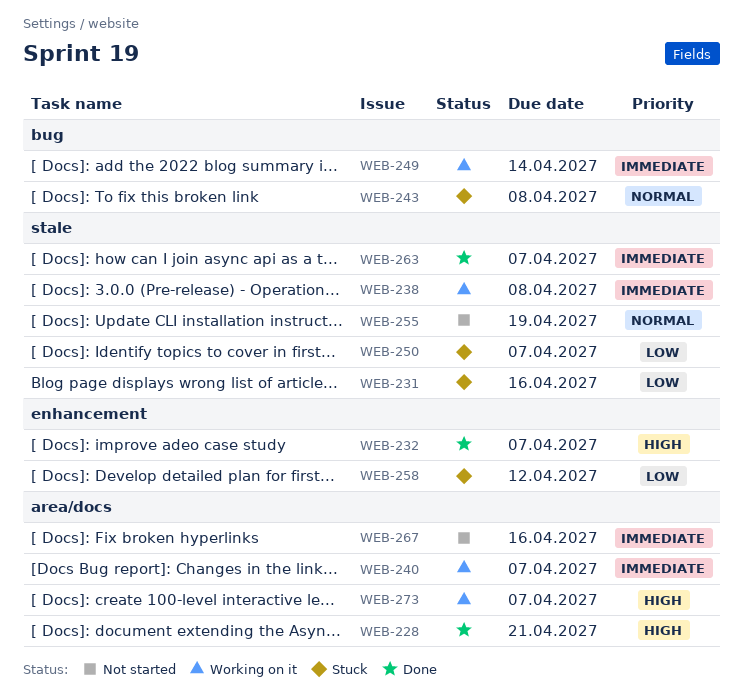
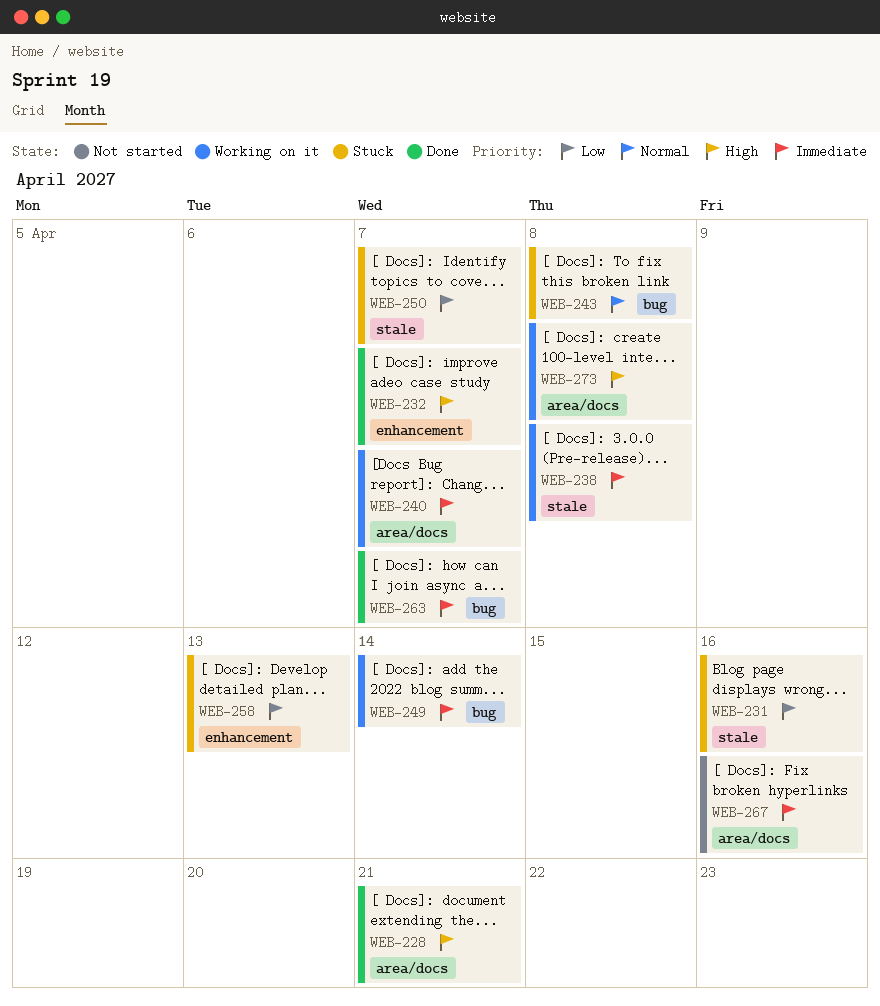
WEB-255: present -> none
WEB-258, due: Apr 12 -> Apr 13
WEB-263, label: stale -> bug
WEB-273, due: Apr 7 -> Apr 8

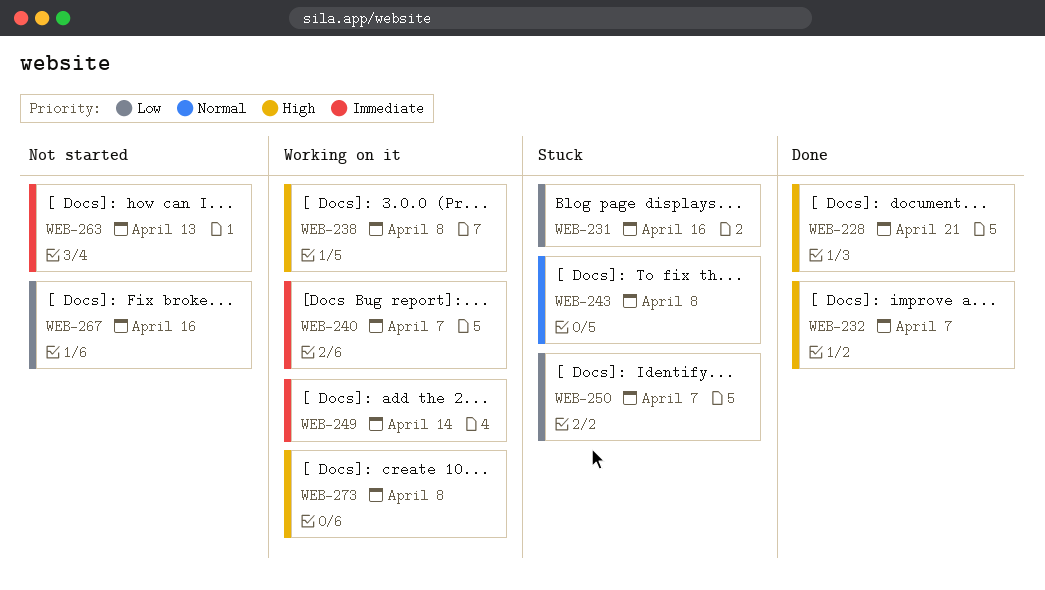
WEB-238, priority: Immediate -> High
WEB-258: present -> none
WEB-263, status: Done -> Not started
WEB-263, due: Apr 7 -> Apr 13
WEB-267, priority: Immediate -> Low

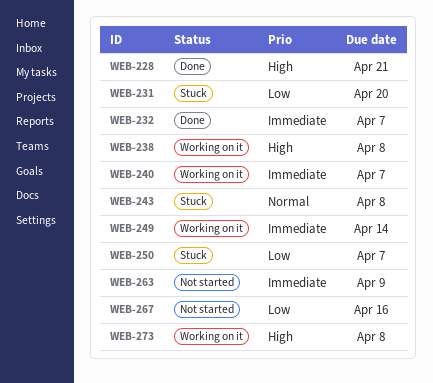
WEB-231, due: Apr 16 -> Apr 20
WEB-232, priority: High -> Immediate
WEB-263, due: Apr 13 -> Apr 9

